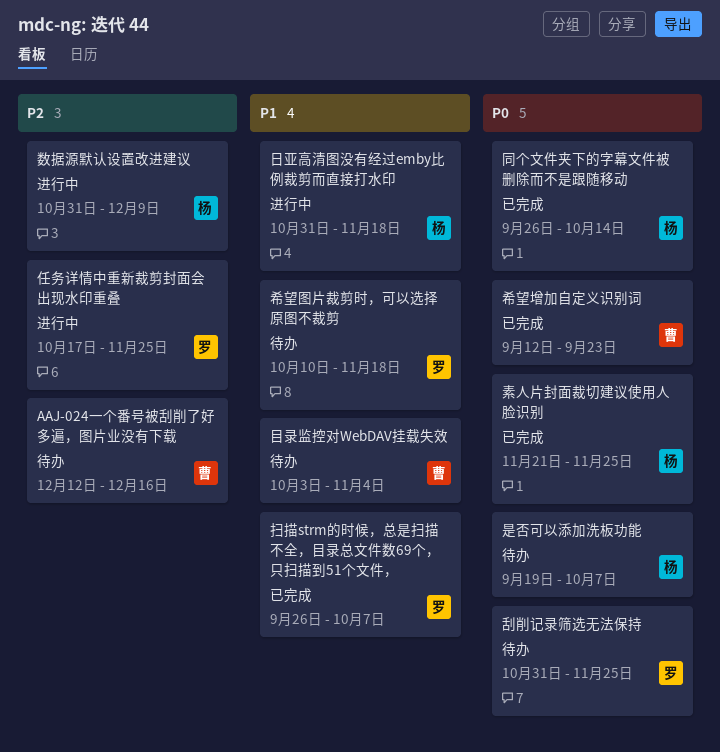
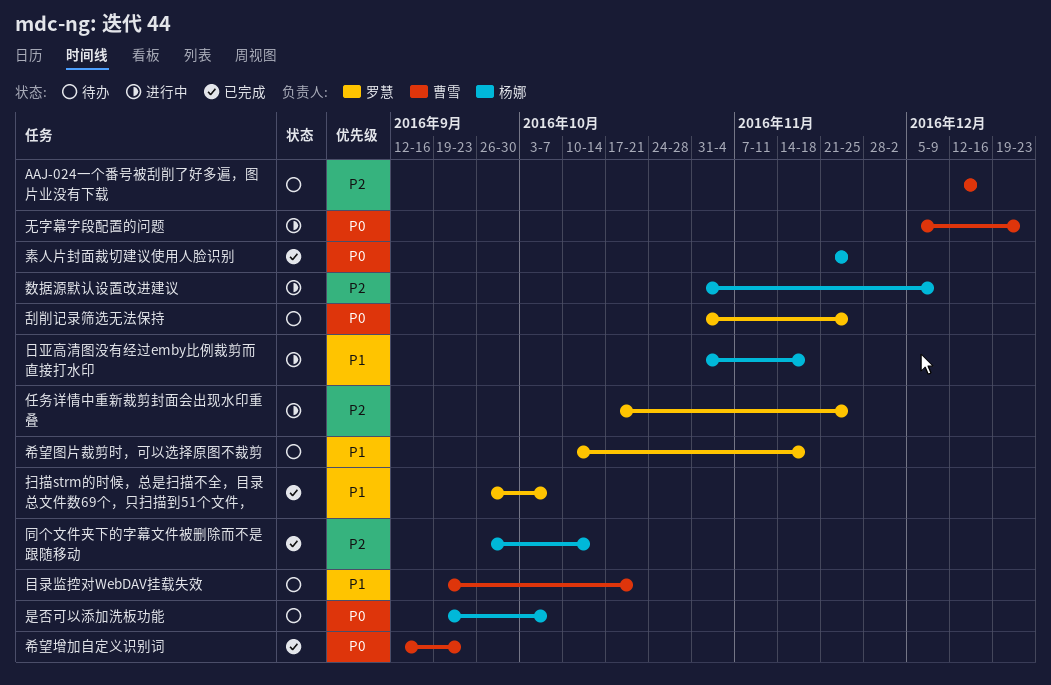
同个文件夹下的字幕文件被删除而不是跟随移动, priority: P0 -> P2
无字幕字段配置的问题: none -> present
目录监控对WebDAV挂载失效, start: Oct 3 -> Sep 19
目录监控对WebDAV挂载失效, due: Nov 4 -> Oct 21

